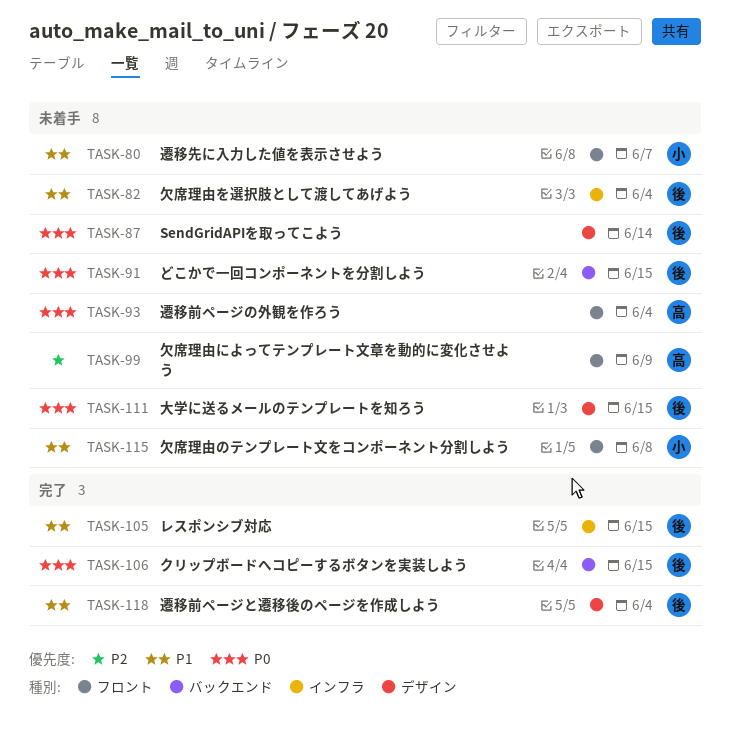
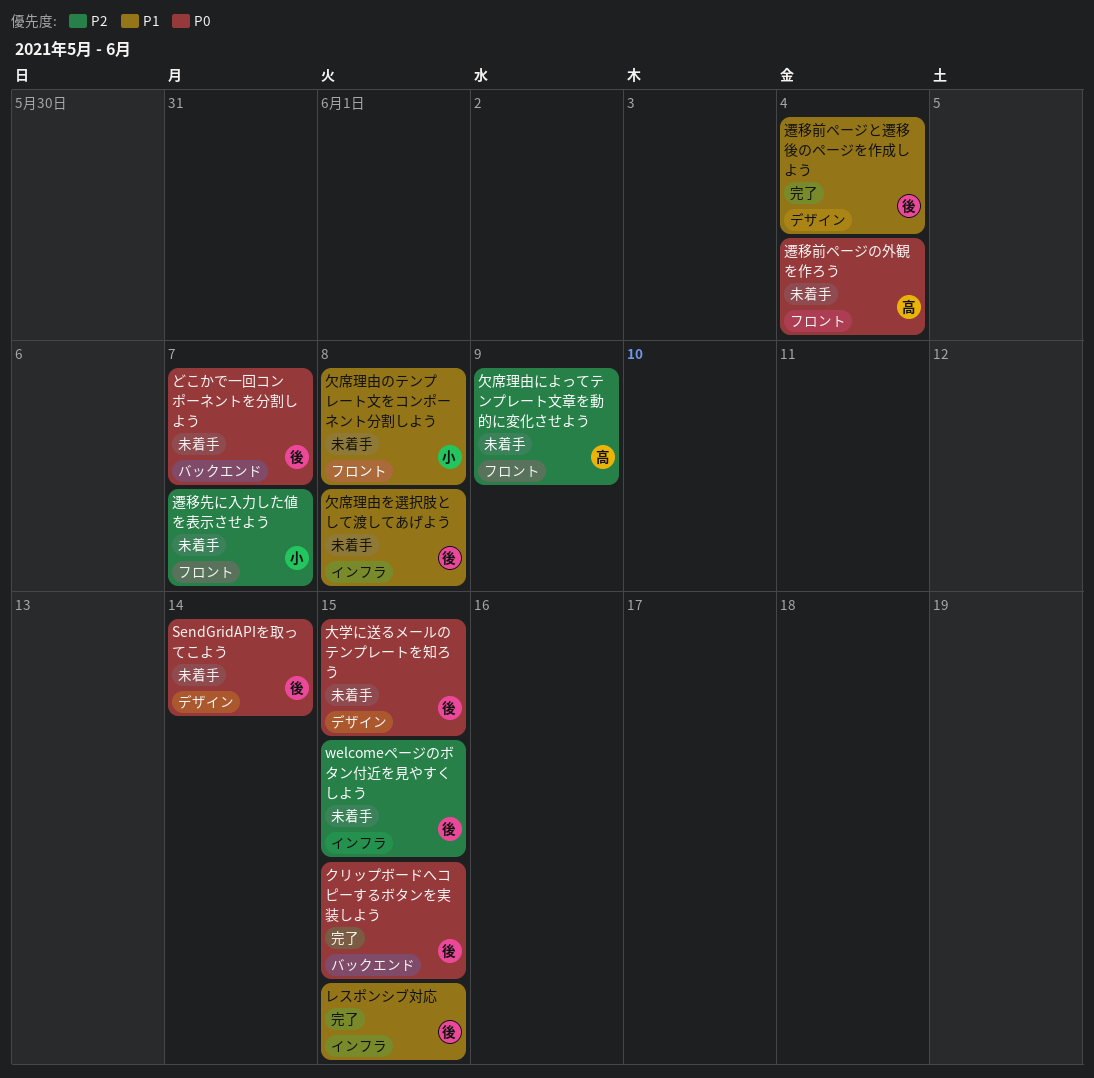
welcomeページのボタン付近を見やすくしよう: none -> present
どこかで一回コンポーネントを分割しよう, due: Jun 15 -> Jun 7
欠席理由を選択肢として渡してあげよう, due: Jun 4 -> Jun 8
遷移先に入力した値を表示させよう, priority: P1 -> P2

